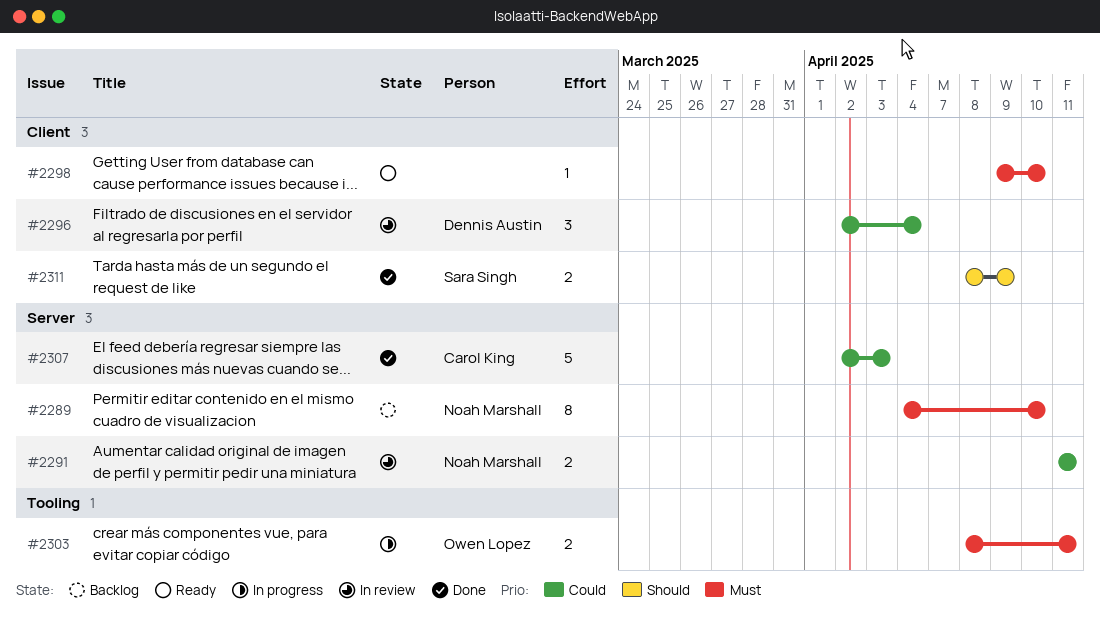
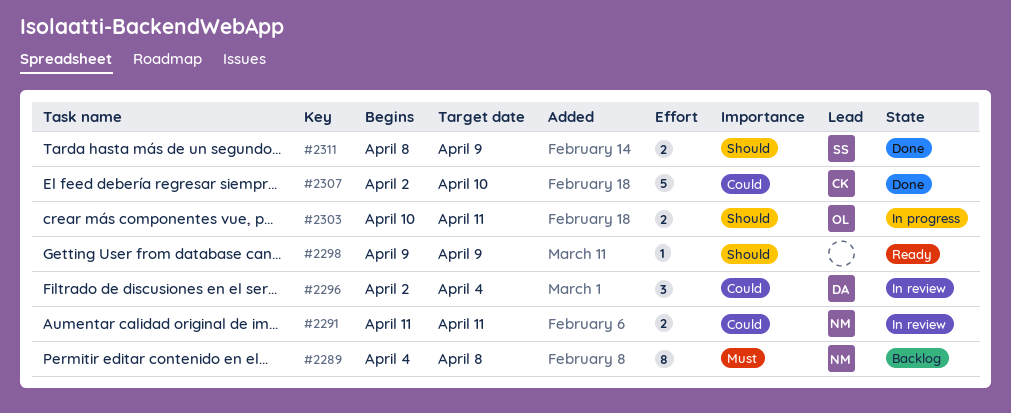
#2289, due: Apr 10 -> Apr 8
#2298, priority: Must -> Should
#2298, due: Apr 10 -> Apr 9
#2303, priority: Must -> Should
#2303, start: Apr 8 -> Apr 10
#2307, due: Apr 3 -> Apr 10

